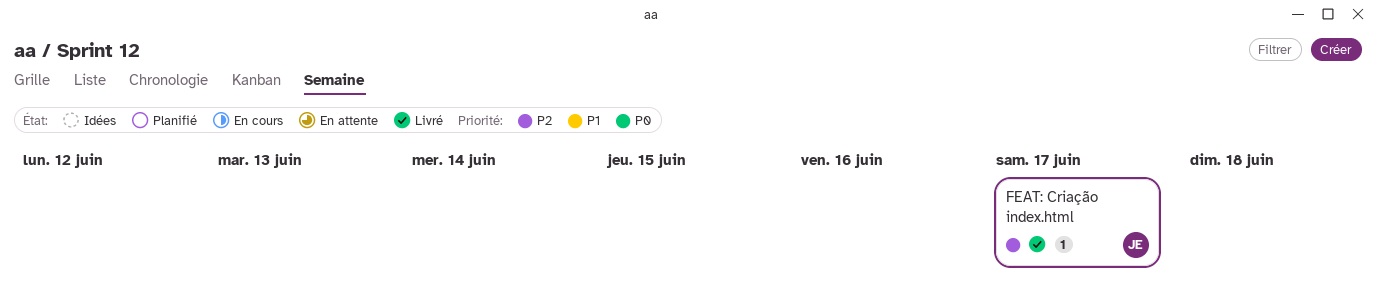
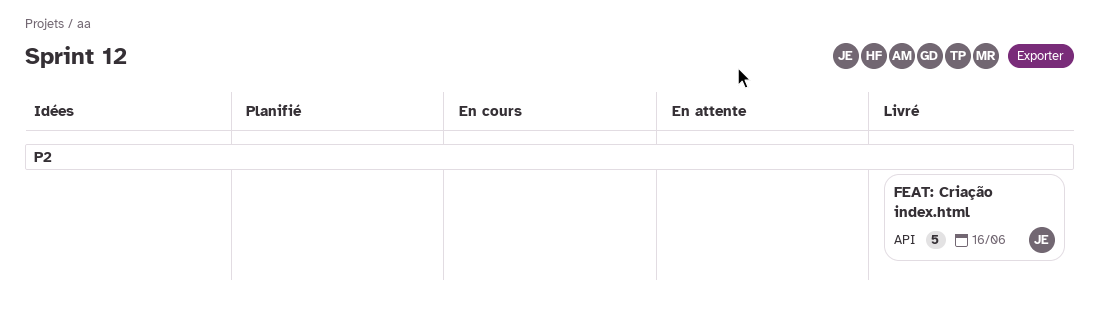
FEAT: Criação index.html, estimate: 1 -> 5
FEAT: Criação index.html, due: Jun 17 -> Jun 16

